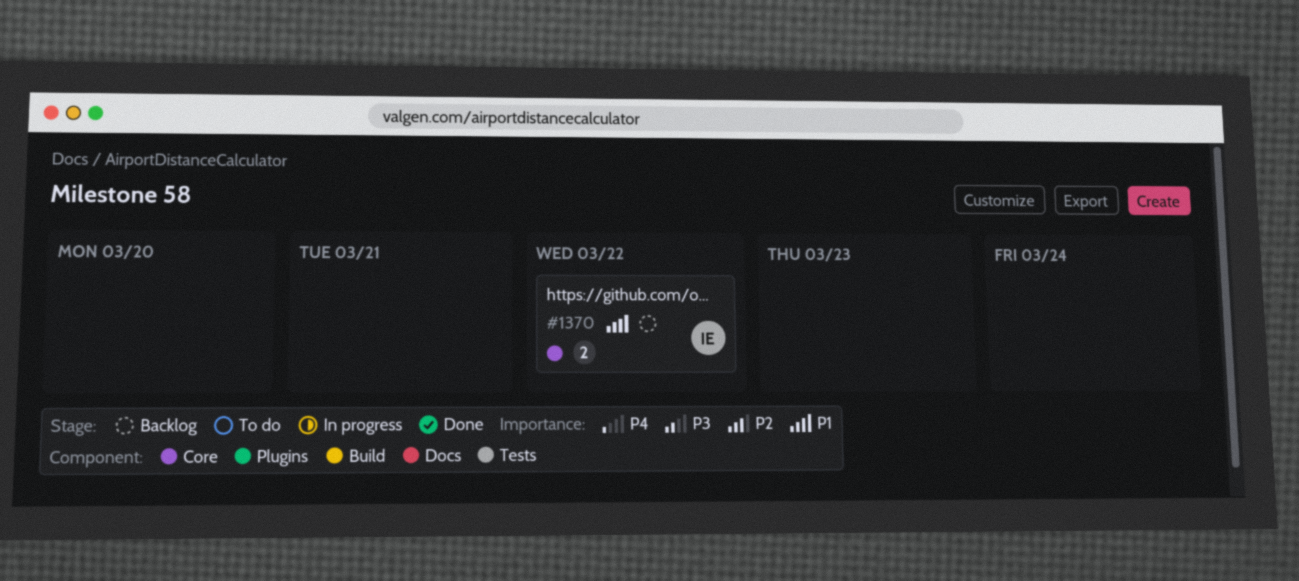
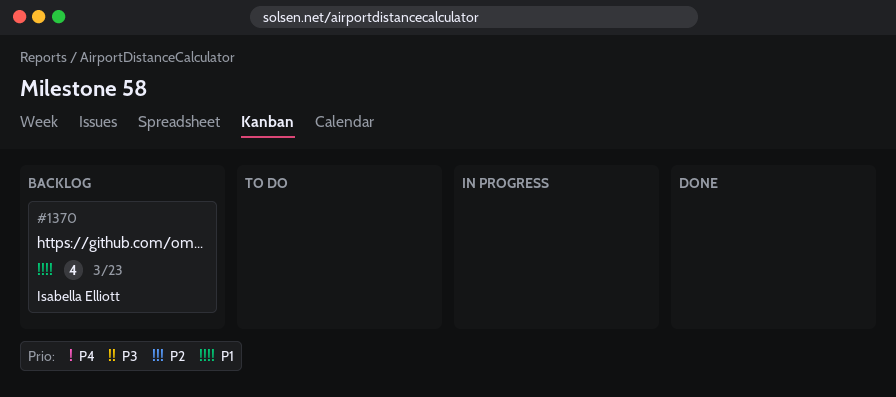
#1370, estimate: 2 -> 4
#1370, due: Mar 22 -> Mar 23

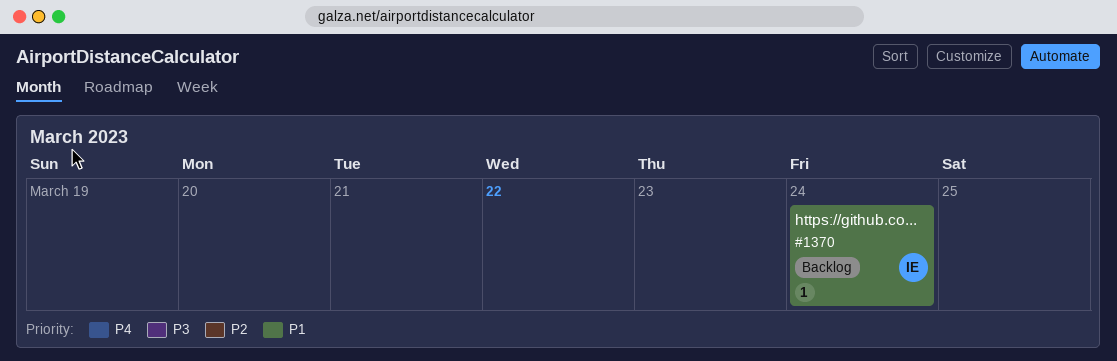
#1370, estimate: 4 -> 1
#1370, due: Mar 23 -> Mar 24

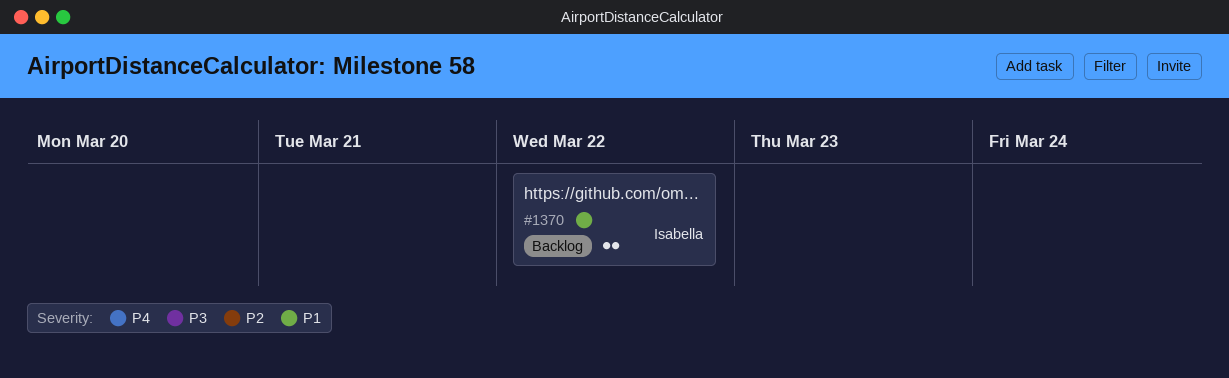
#1370, estimate: 1 -> 2
#1370, due: Mar 24 -> Mar 22

